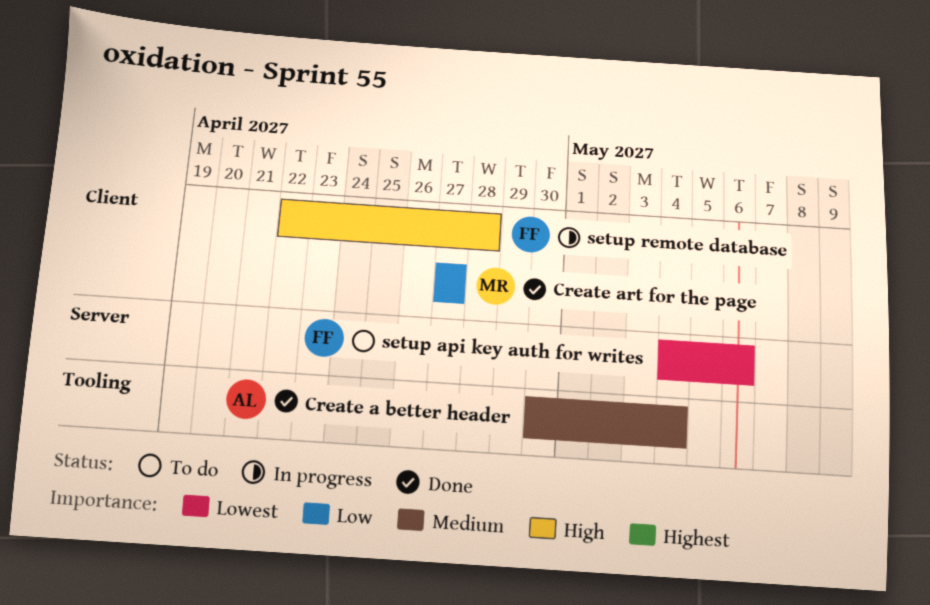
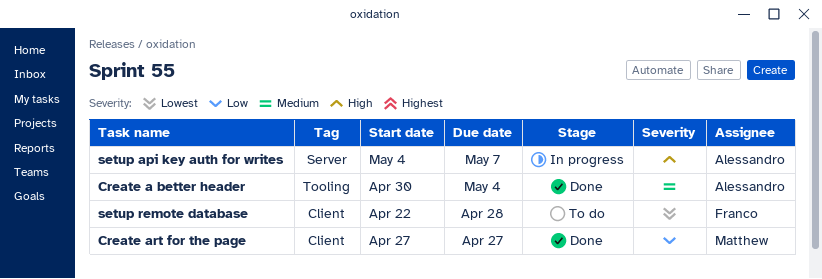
setup api key auth for writes, status: To do -> In progress
setup api key auth for writes, owner: Franco -> Alessandro
setup api key auth for writes, priority: Lowest -> High
setup api key auth for writes, due: May 6 -> May 7
setup remote database, status: In progress -> To do
setup remote database, priority: High -> Lowest

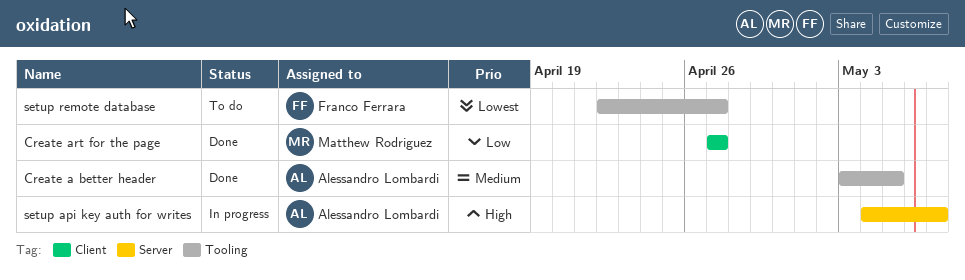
Create a better header, start: Apr 30 -> May 3
Create a better header, due: May 4 -> May 5
setup remote database, label: Client -> Tooling
setup remote database, due: Apr 28 -> Apr 27

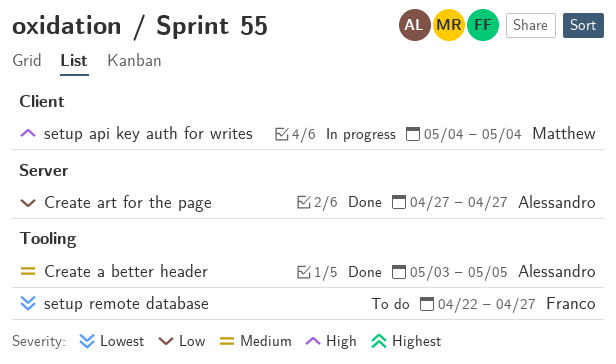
Create art for the page, owner: Matthew Rodriguez -> Alessandro Lombardi
Create art for the page, label: Client -> Server
setup api key auth for writes, owner: Alessandro Lombardi -> Matthew Rodriguez
setup api key auth for writes, label: Server -> Client
setup api key auth for writes, due: May 7 -> May 4

